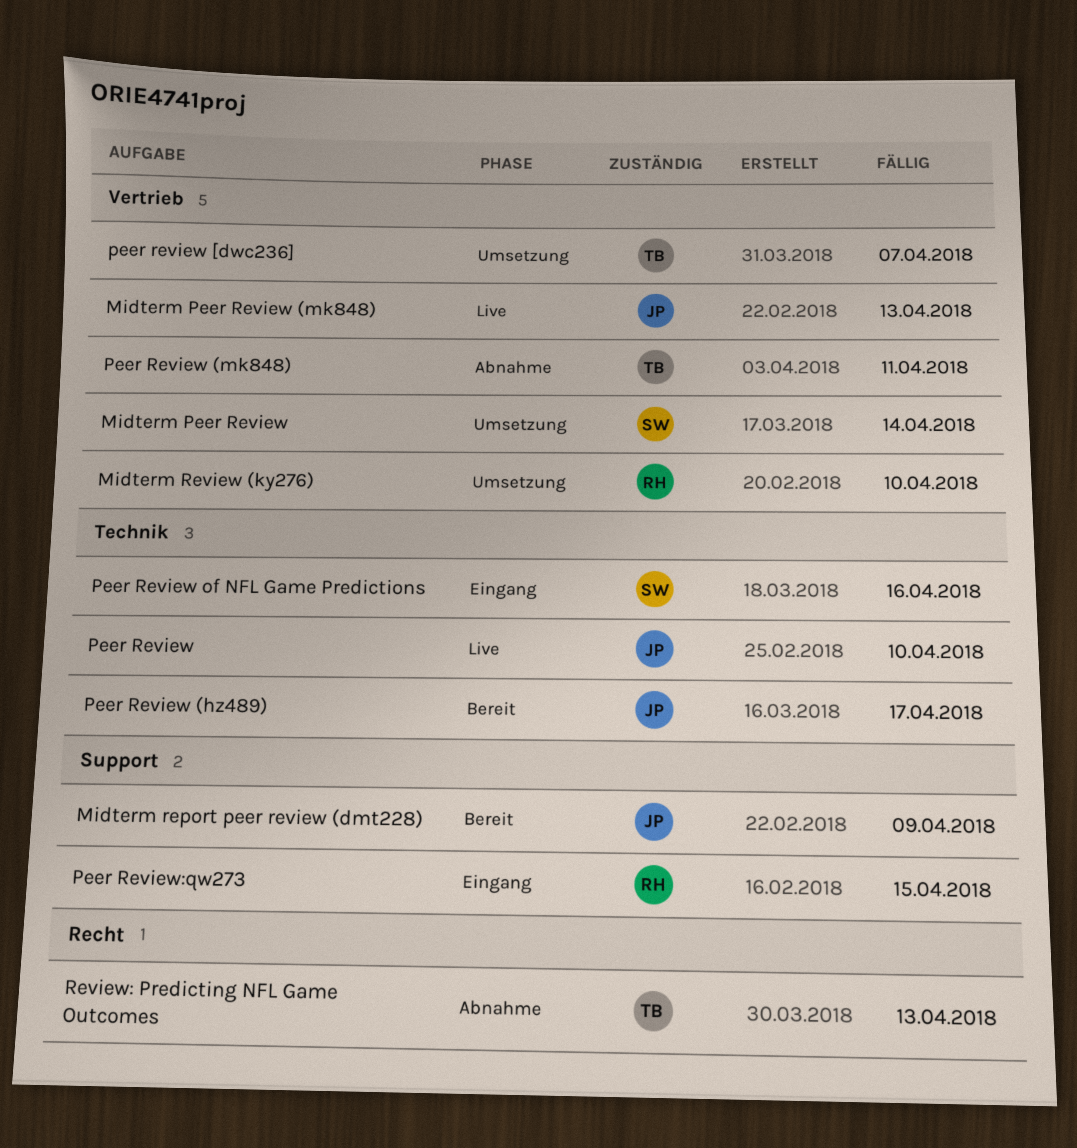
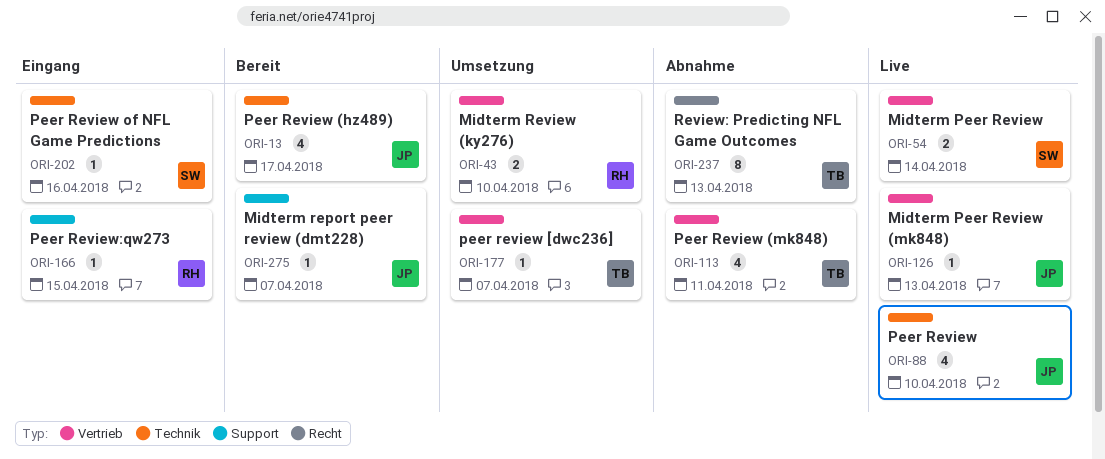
Midterm Peer Review, status: Umsetzung -> Live
Midterm report peer review (dmt228), due: Apr 9 -> Apr 7

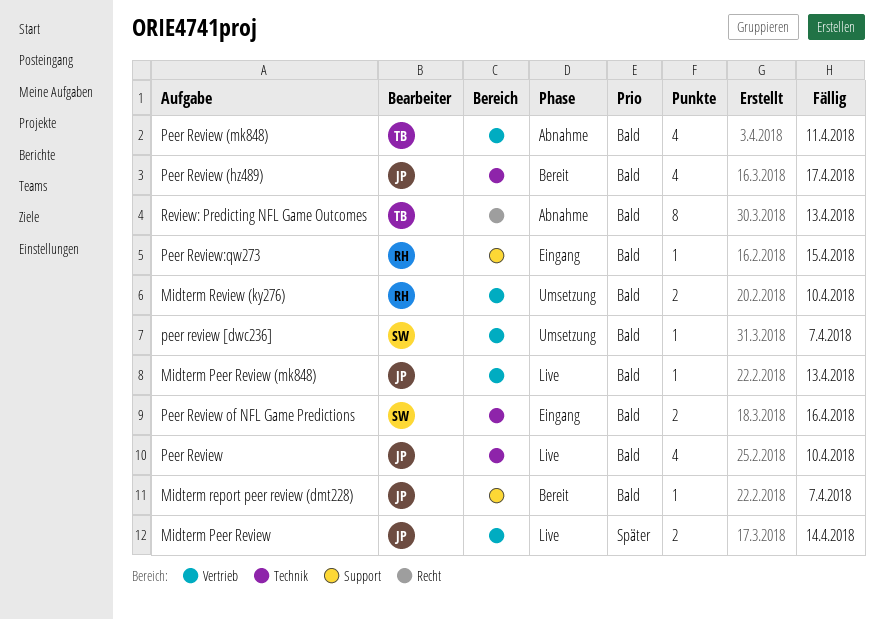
Midterm Peer Review, owner: SW -> JP
peer review [dwc236], owner: TB -> SW
Peer Review of NFL Game Predictions, estimate: 1 -> 2

